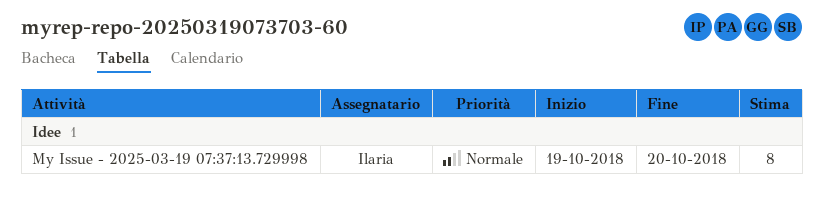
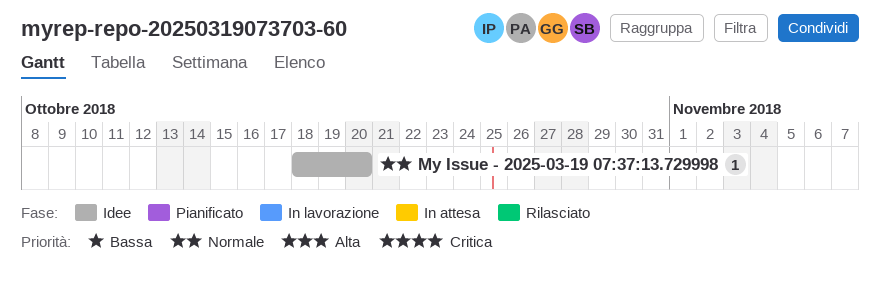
My Issue - 2025-03-19 07:37:13.729998, estimate: 8 -> 1
My Issue - 2025-03-19 07:37:13.729998, start: Oct 19 -> Oct 18

